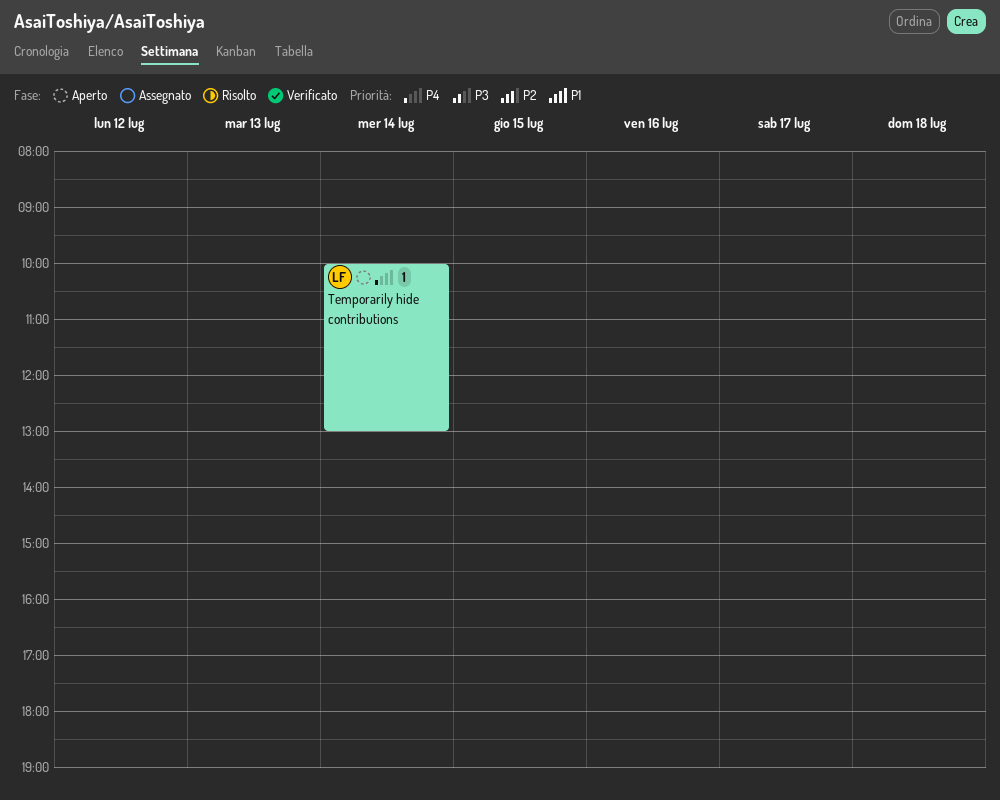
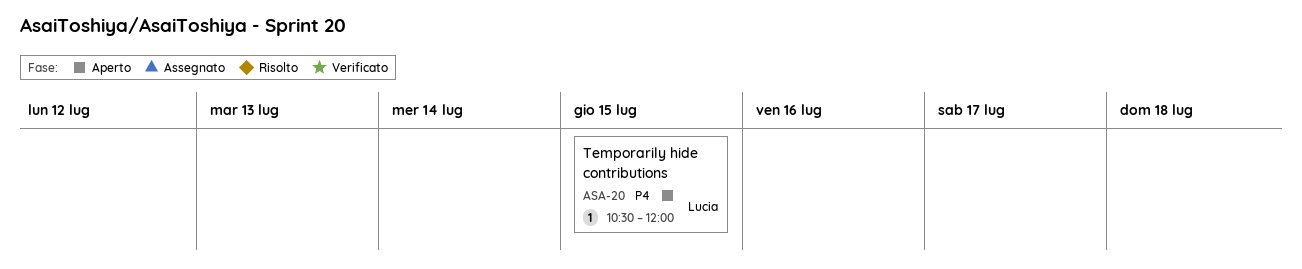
Temporarily hide contributions, day: Jul 14 -> Jul 15
Temporarily hide contributions, begins: 10:00 -> 10:30
Temporarily hide contributions, ends: 13:00 -> 12:00

